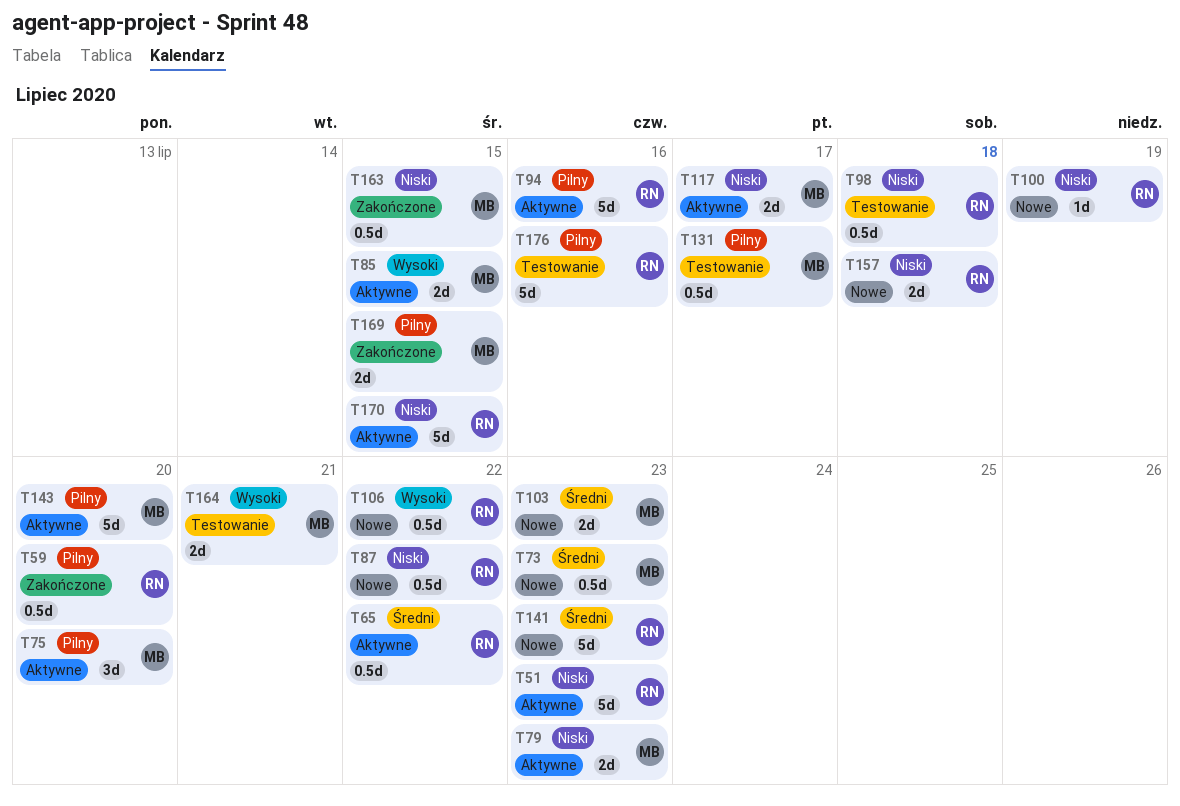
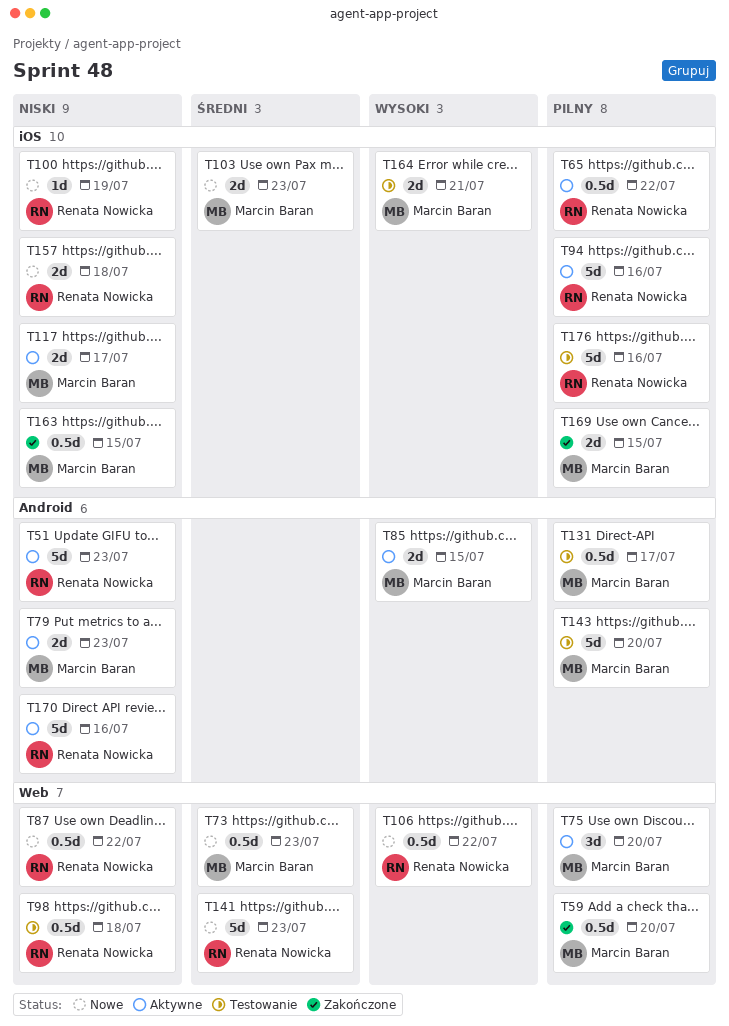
T59, owner: Renata Nowicka -> Marcin Baran
T65, priority: Średni -> Pilny
T143, status: Aktywne -> Testowanie
T170, due: Jul 15 -> Jul 16

